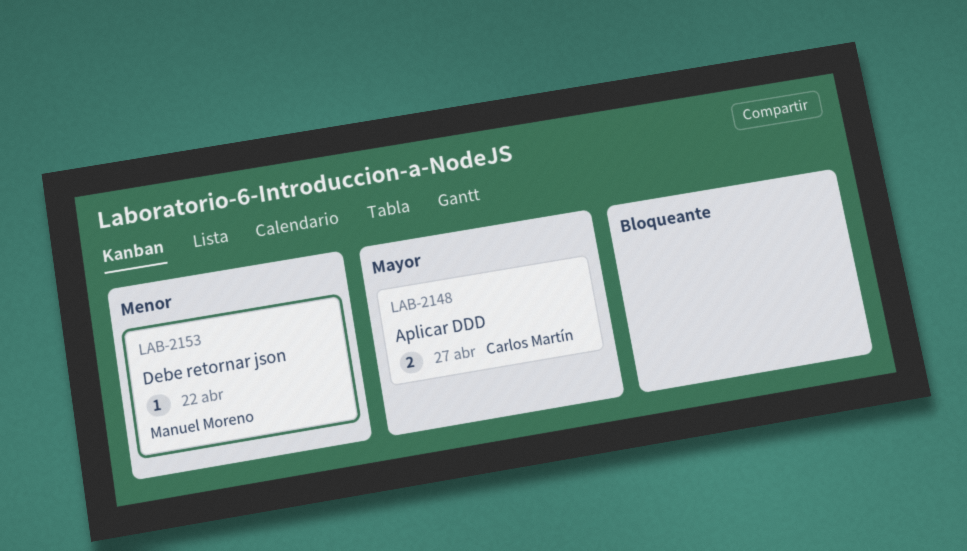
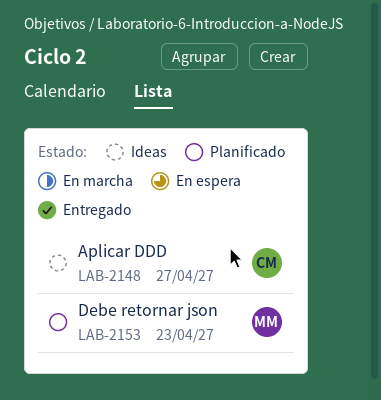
LAB-2153, due: Apr 22 -> Apr 23

